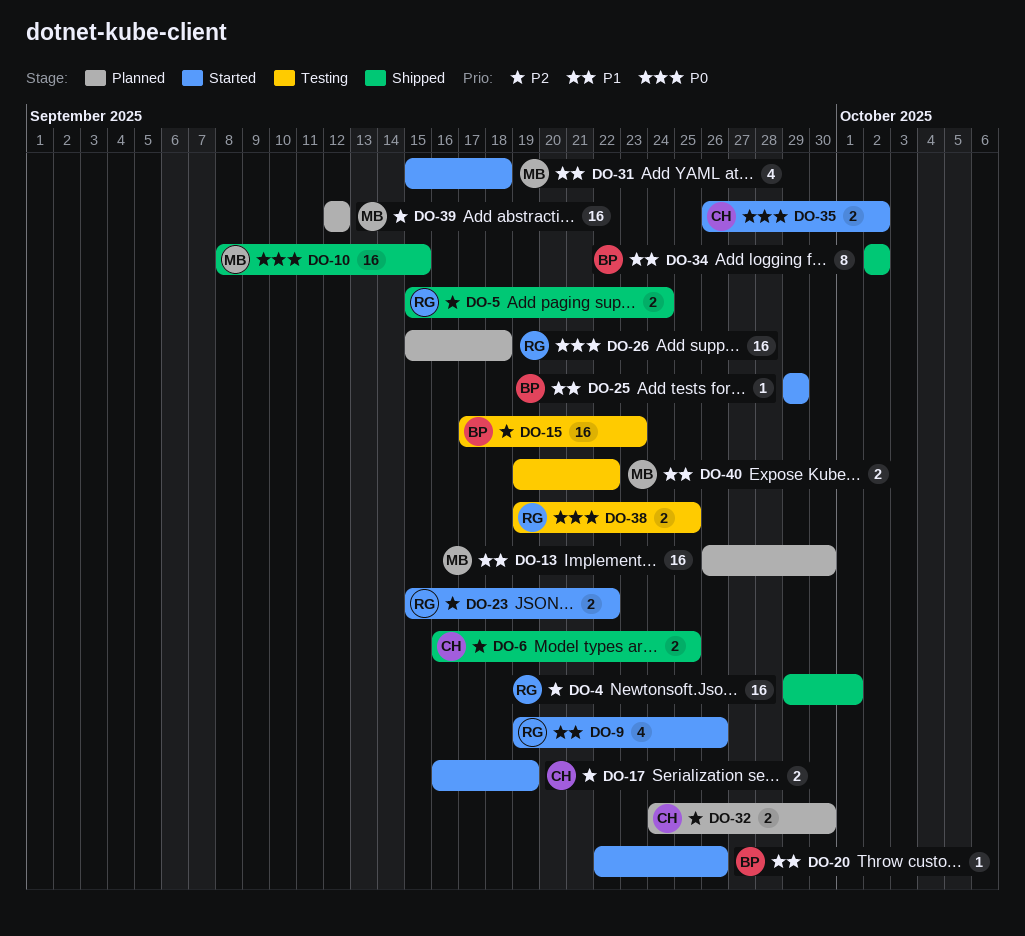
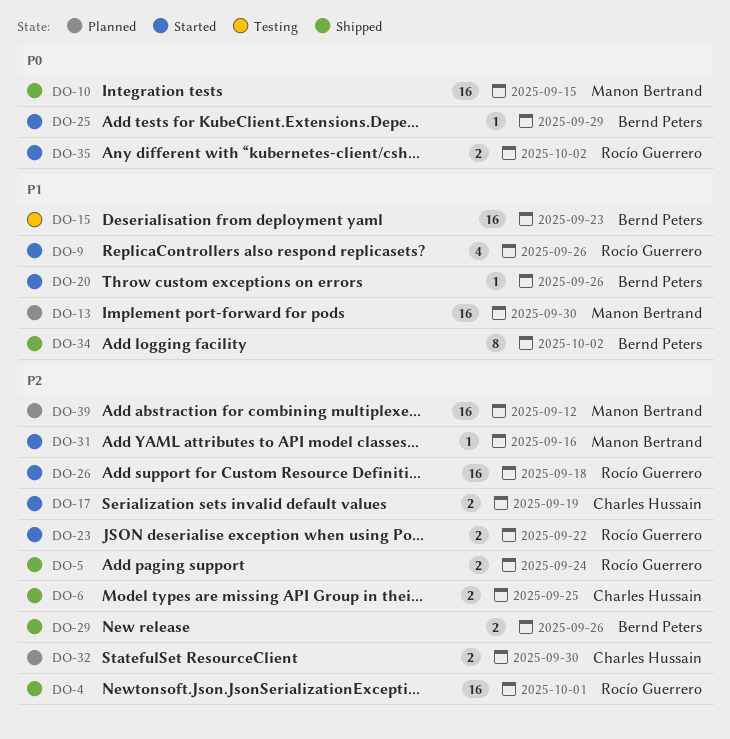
DO-15, priority: P2 -> P1
DO-25, priority: P1 -> P0
DO-26, status: Planned -> Started
DO-26, priority: P0 -> P2
DO-29: none -> present
DO-31, priority: P1 -> P2
DO-31, estimate: 4 -> 1
DO-31, due: Sep 18 -> Sep 16
DO-35, owner: Charles Hussain -> Rocío Guerrero
DO-38: present -> none
DO-40: present -> none

